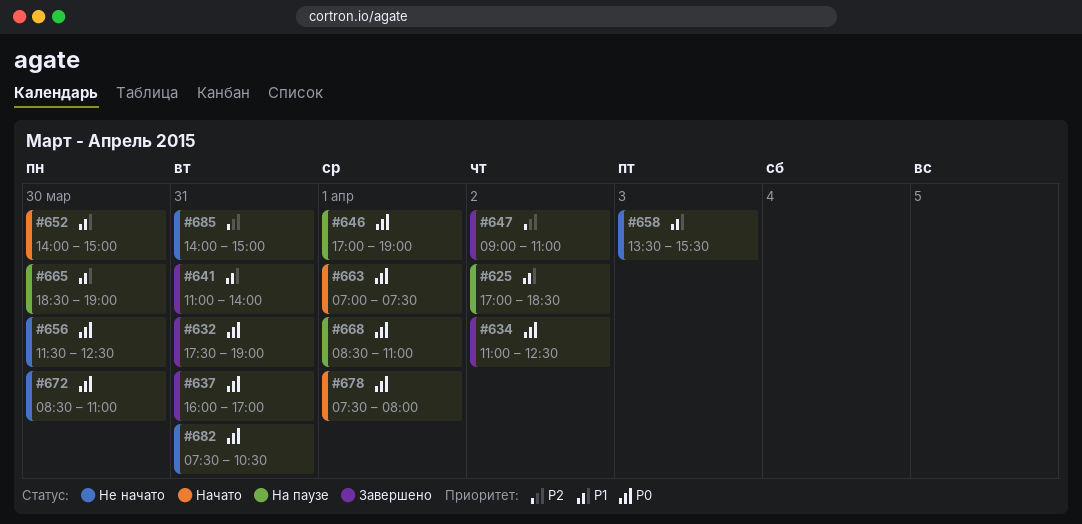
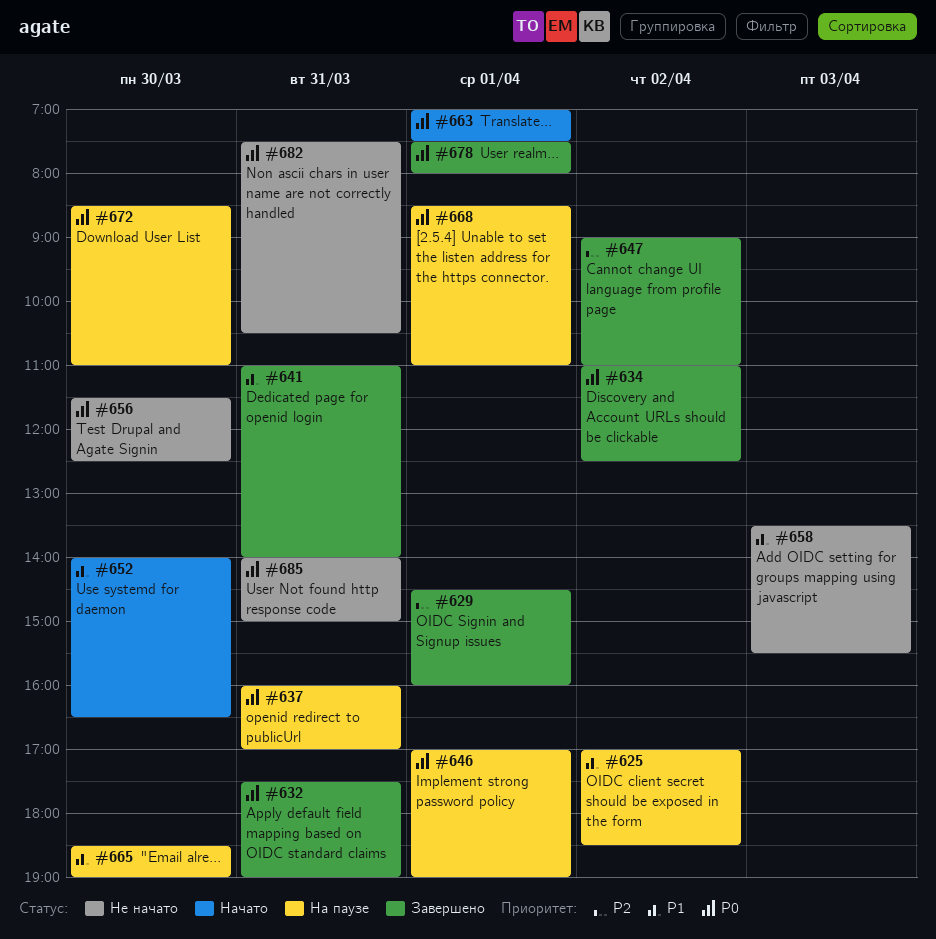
#629: none -> present
#637, status: Завершено -> На паузе
#652, ends: 15:00 -> 16:30
#672, status: Не начато -> На паузе
#678, status: Начато -> Завершено
#685, priority: P2 -> P0

